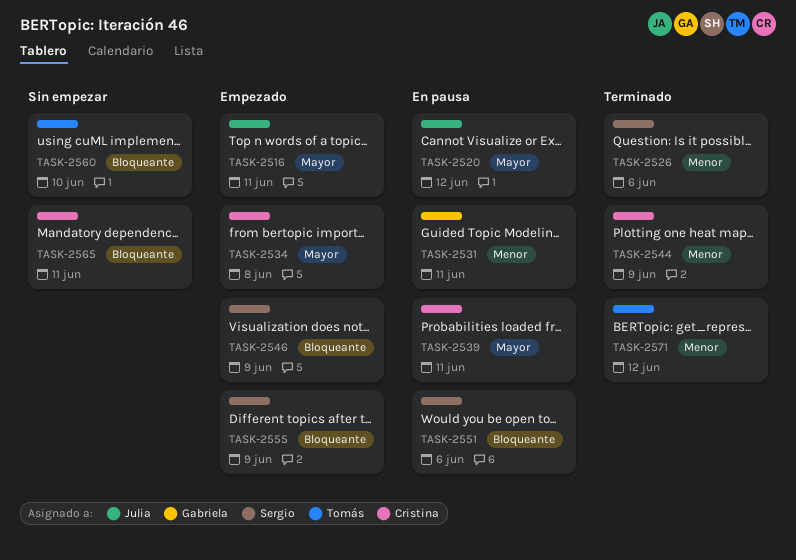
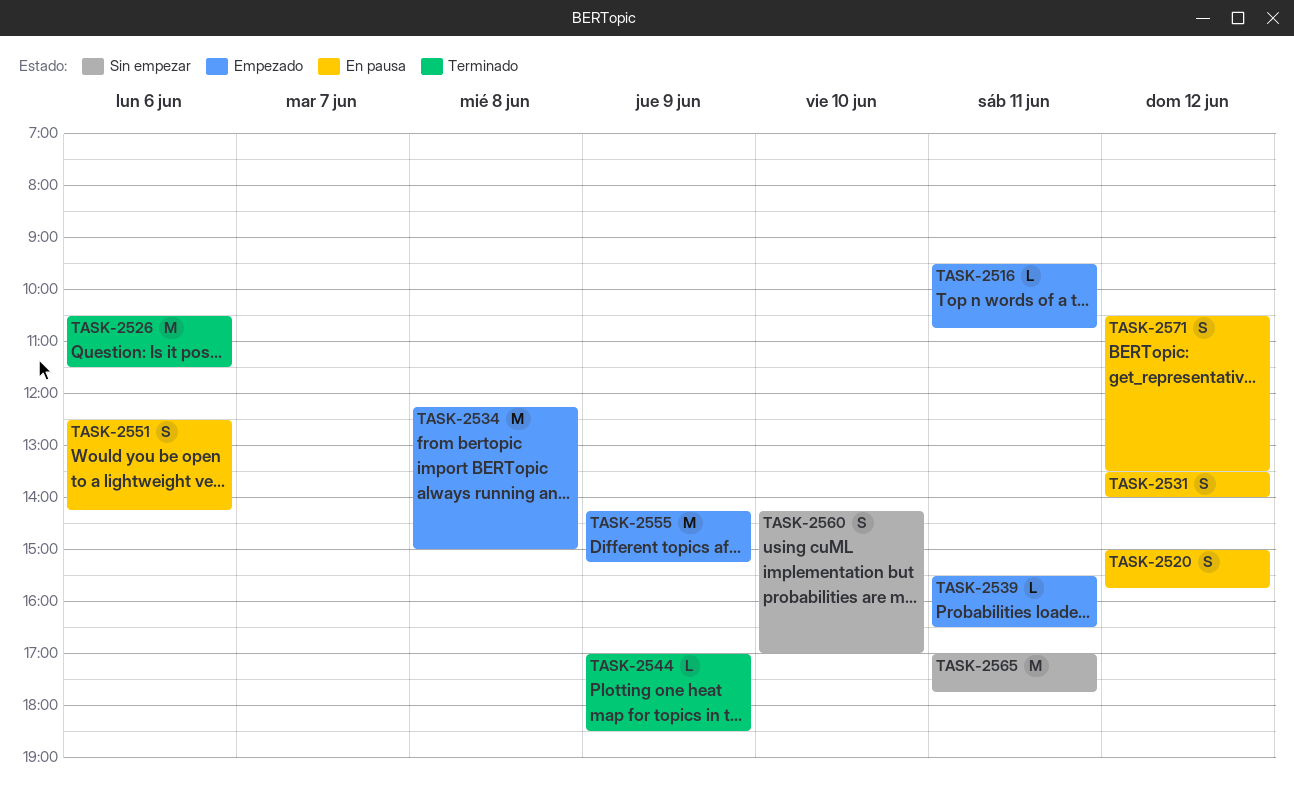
TASK-2531, day: Jun 11 -> Jun 12
TASK-2539, status: En pausa -> Empezado
TASK-2546: present -> none
TASK-2571, status: Terminado -> En pausa

